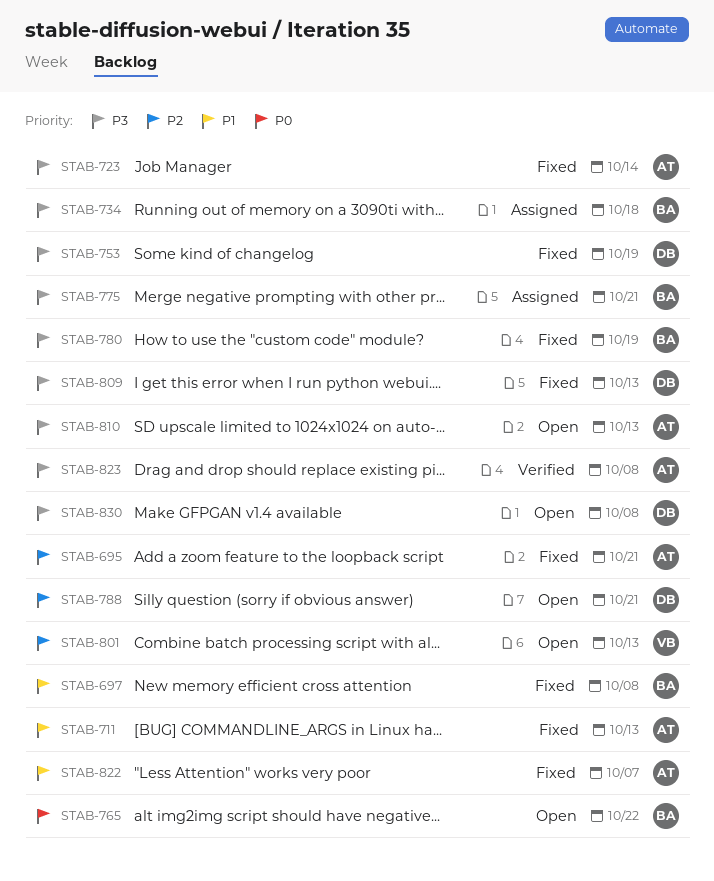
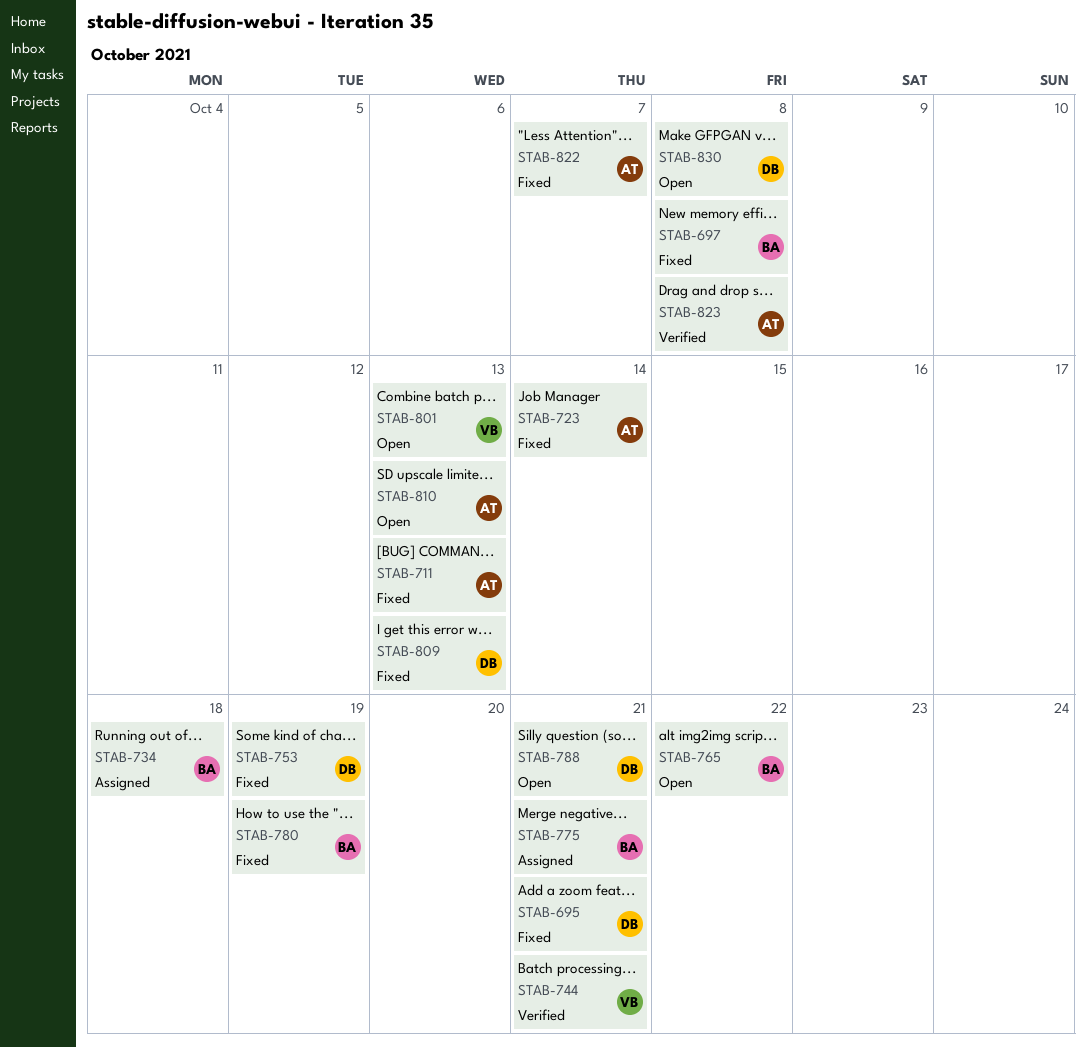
STAB-695, owner: AT -> DB
STAB-744: none -> present

